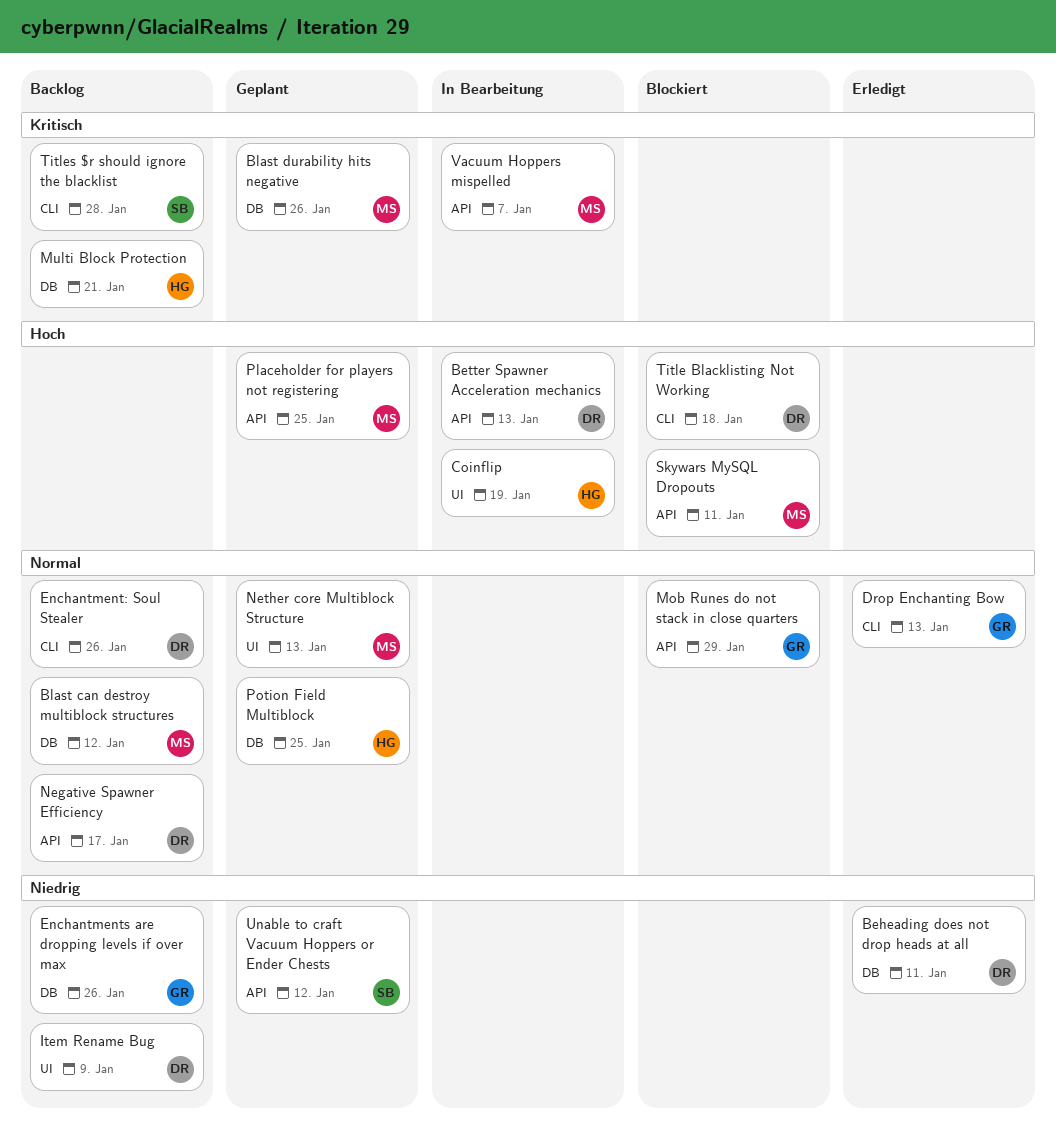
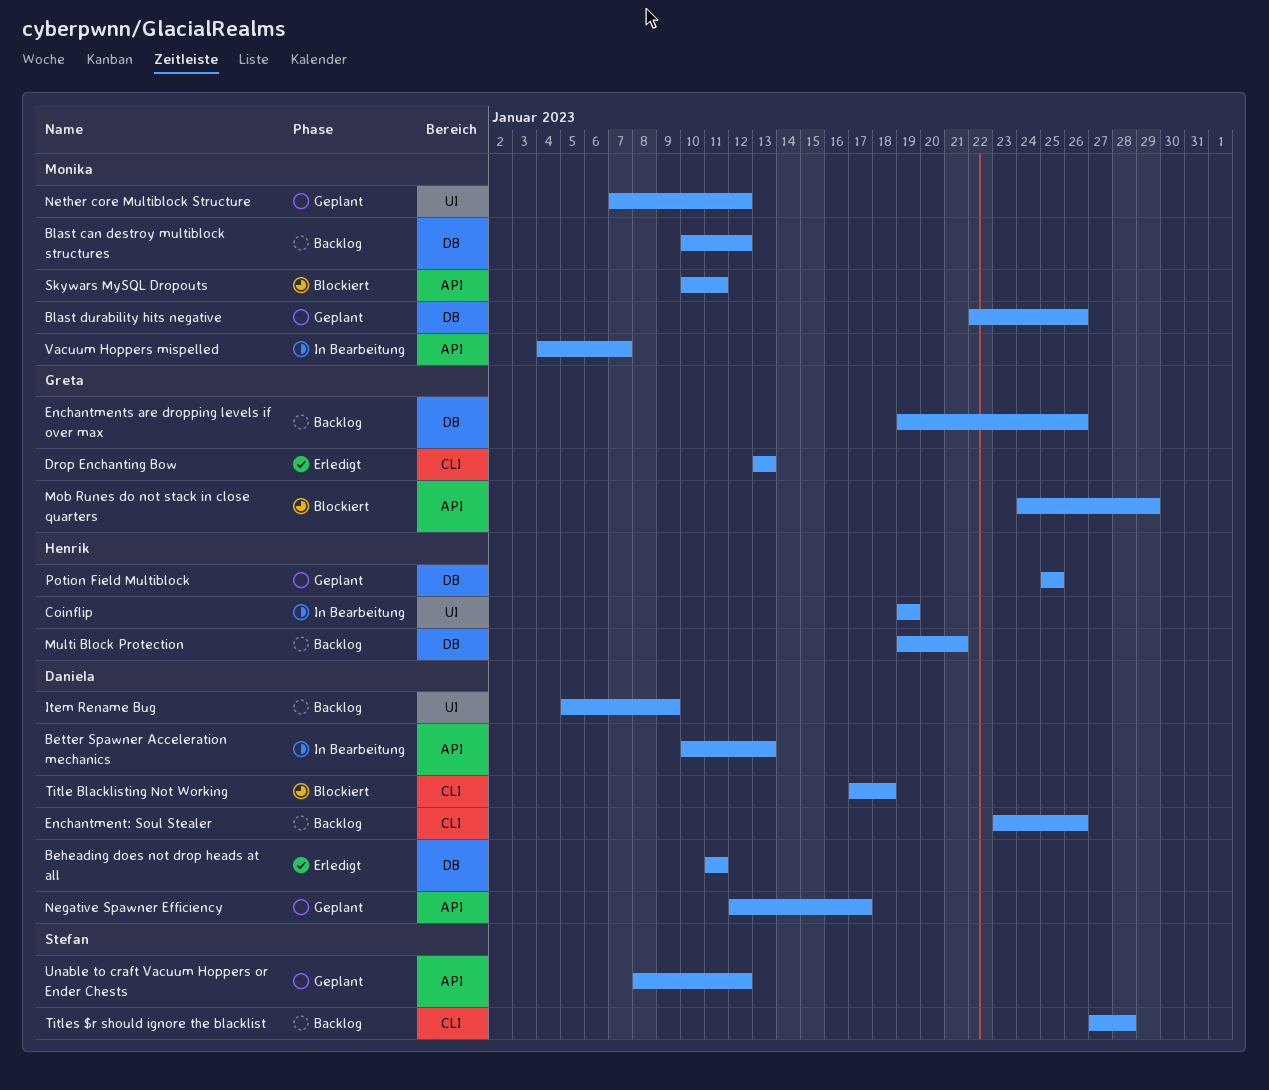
Negative Spawner Efficiency, status: Backlog -> Geplant
Nether core Multiblock Structure, due: Jan 13 -> Jan 12
Placeholder for players not registering: present -> none

